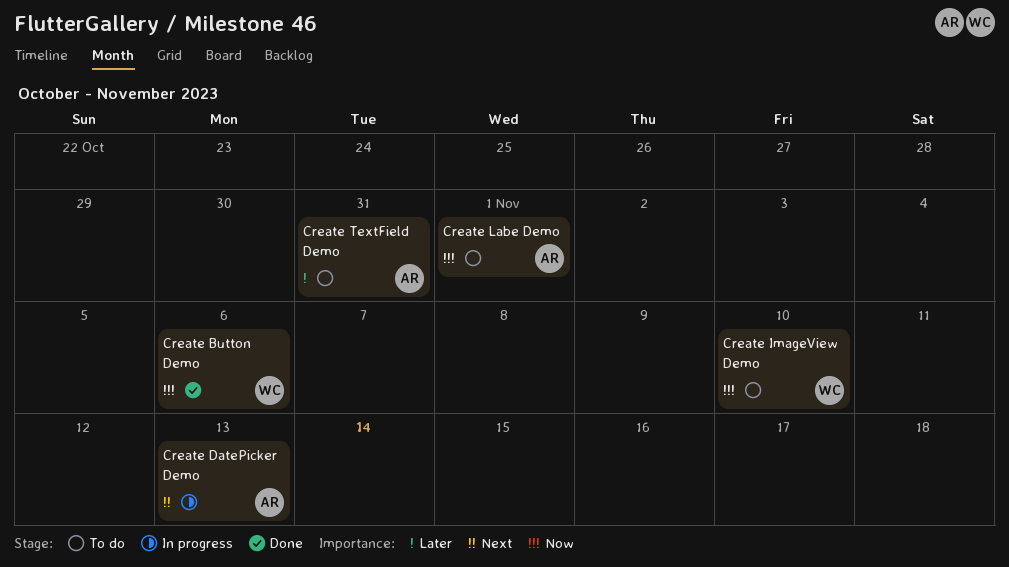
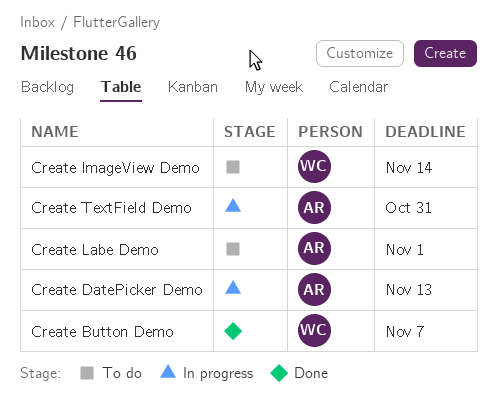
Create Button Demo, due: Nov 6 -> Nov 7
Create ImageView Demo, due: Nov 10 -> Nov 14
Create TextField Demo, status: To do -> In progress

